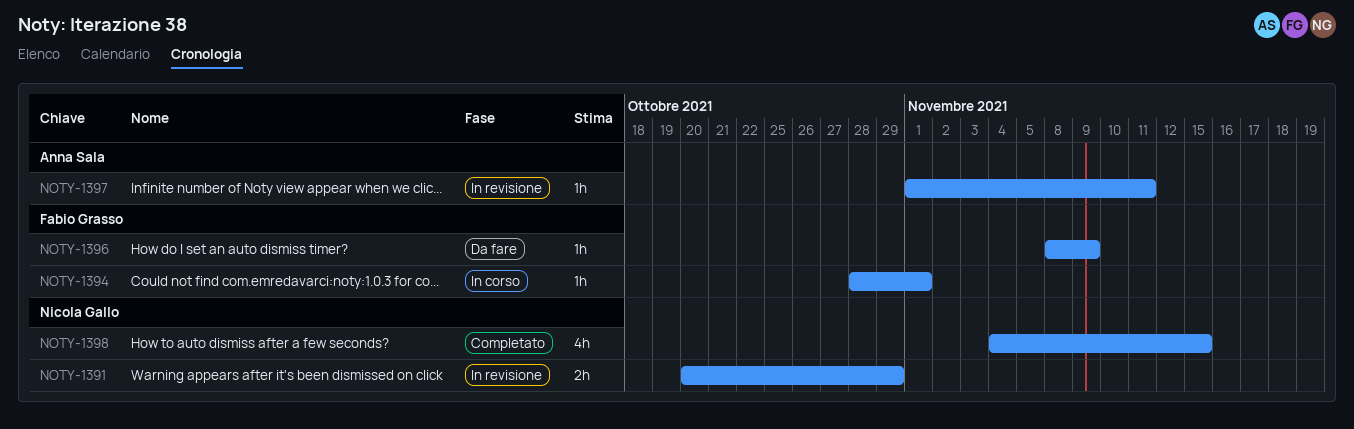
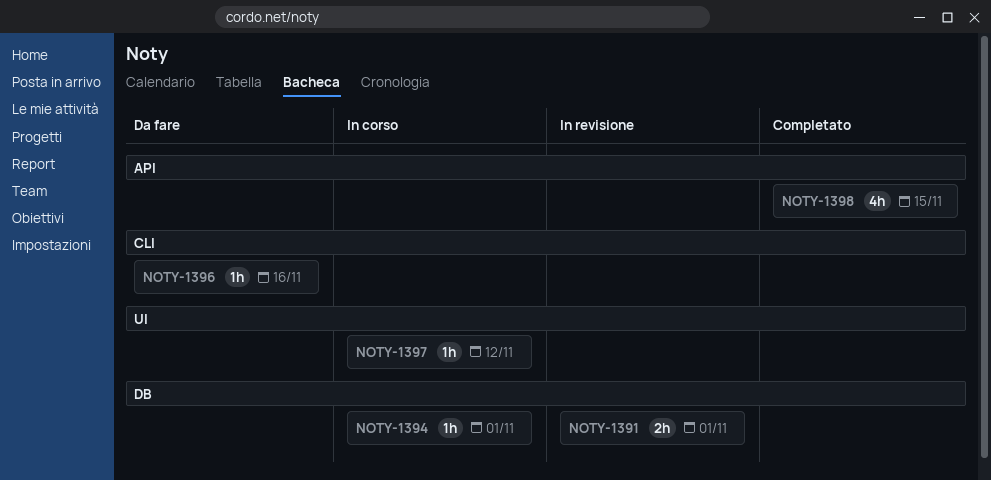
NOTY-1391, due: Oct 29 -> Nov 1
NOTY-1396, due: Nov 9 -> Nov 16
NOTY-1397, status: In revisione -> In corso
NOTY-1397, due: Nov 11 -> Nov 12

